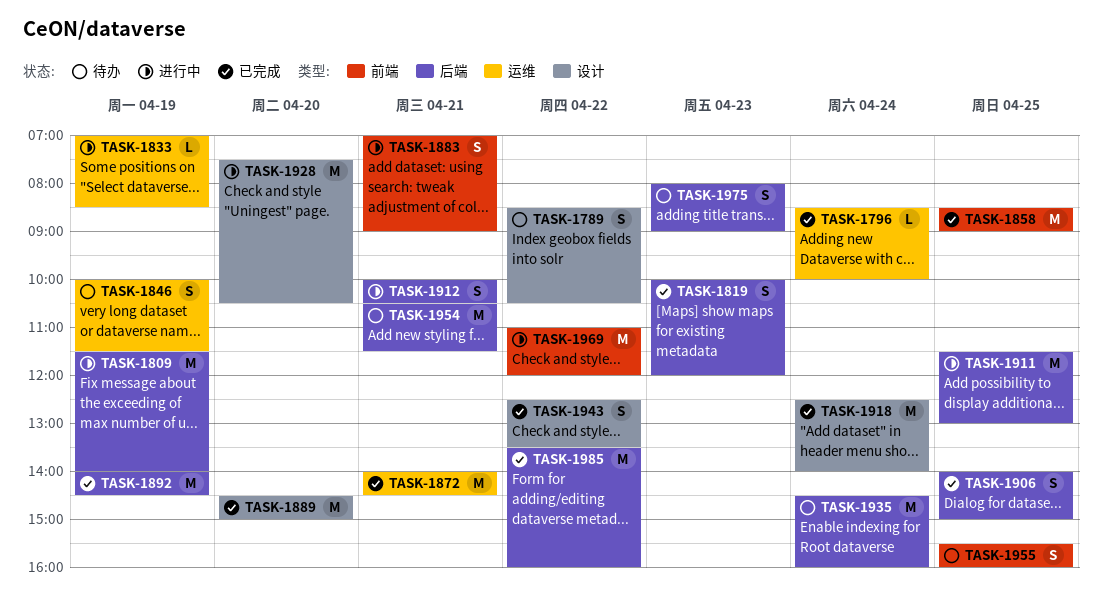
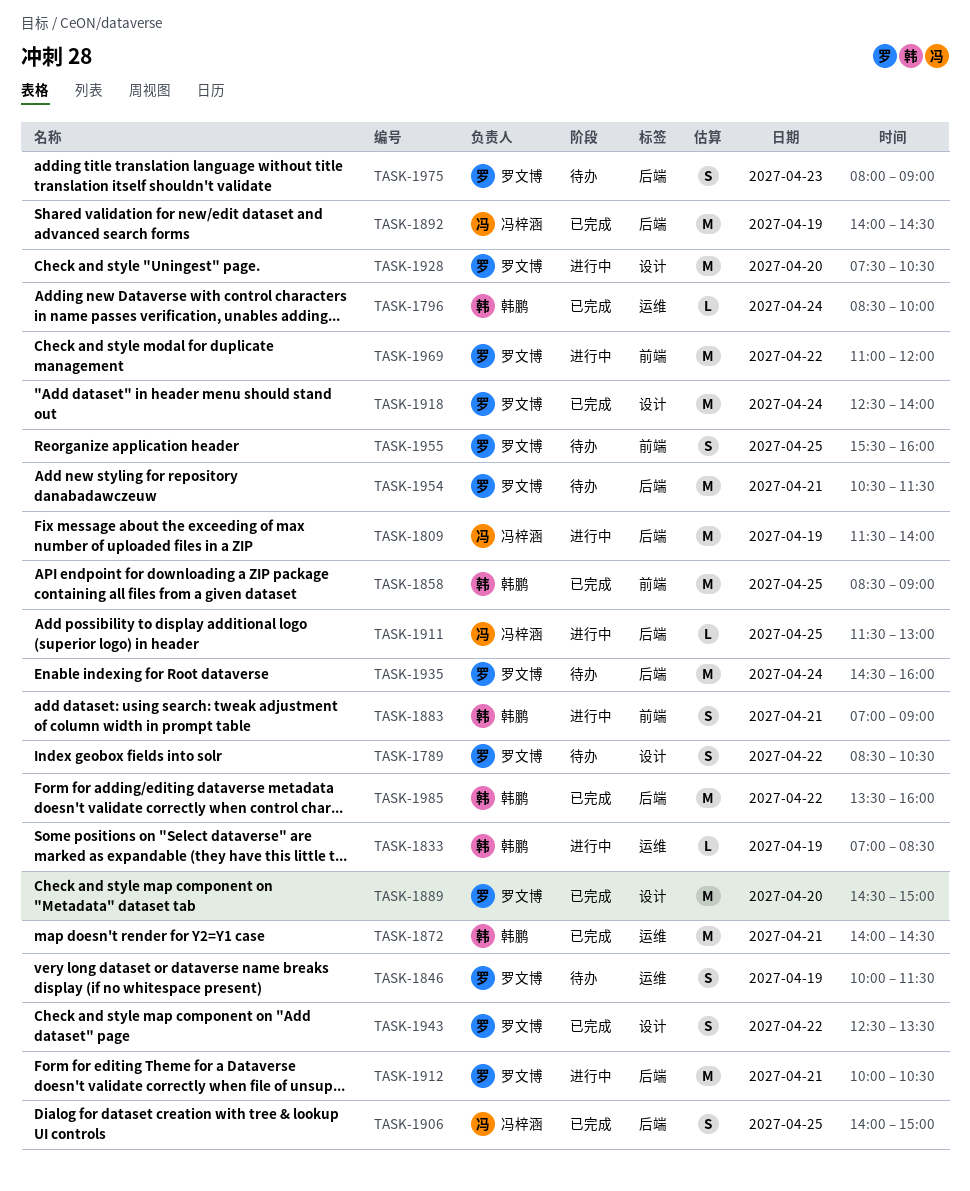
TASK-1819: present -> none
TASK-1911, estimate: M -> L
TASK-1912, estimate: S -> M

